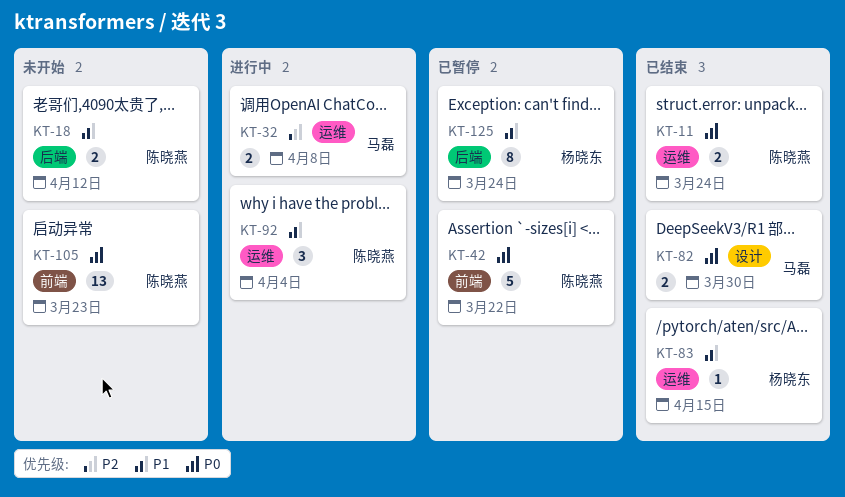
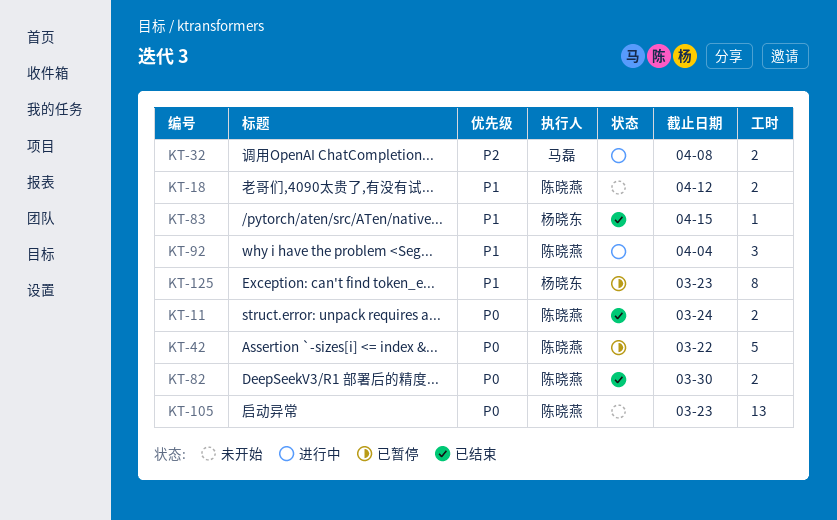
KT-82, owner: 马磊 -> 陈晓燕
KT-125, due: Mar 24 -> Mar 23

